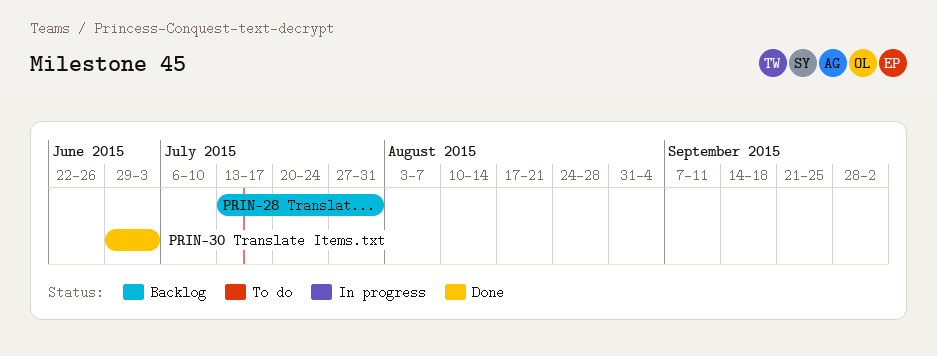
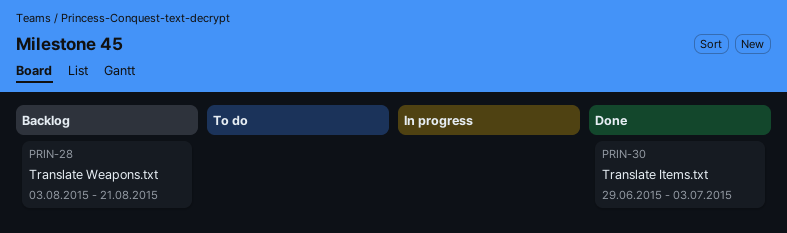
PRIN-28, start: Jul 13 -> Aug 3
PRIN-28, due: Jul 31 -> Aug 21

